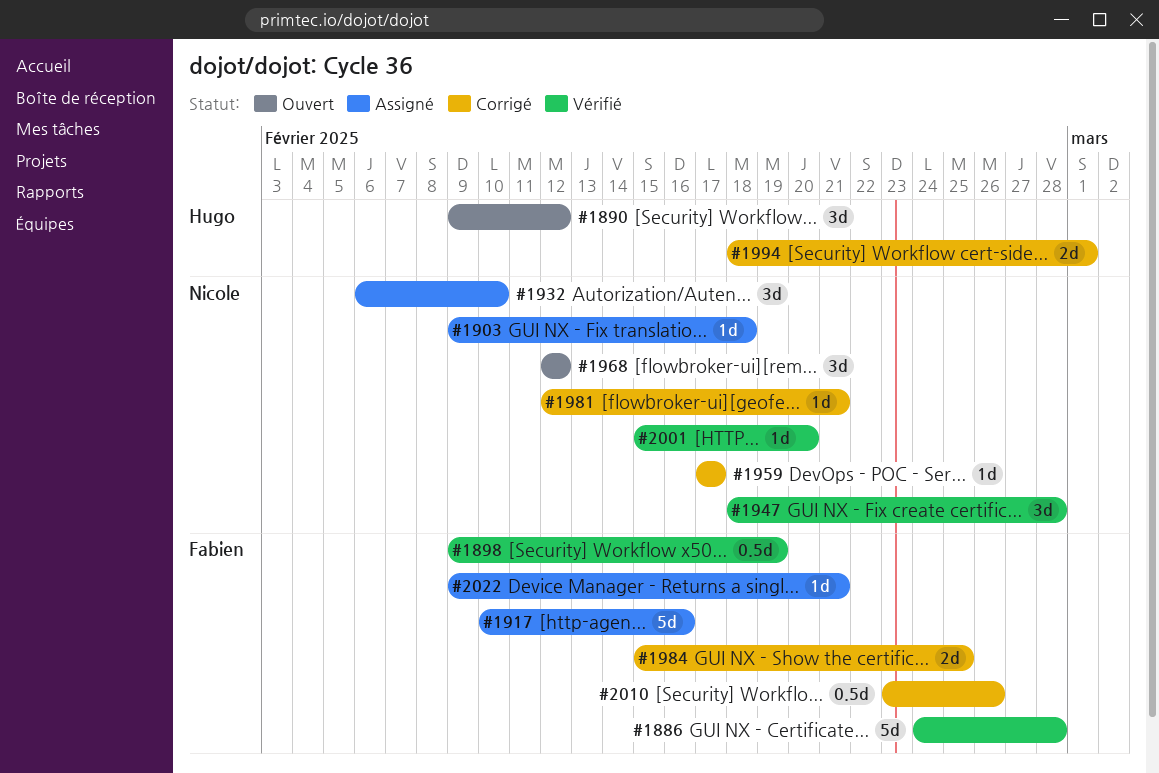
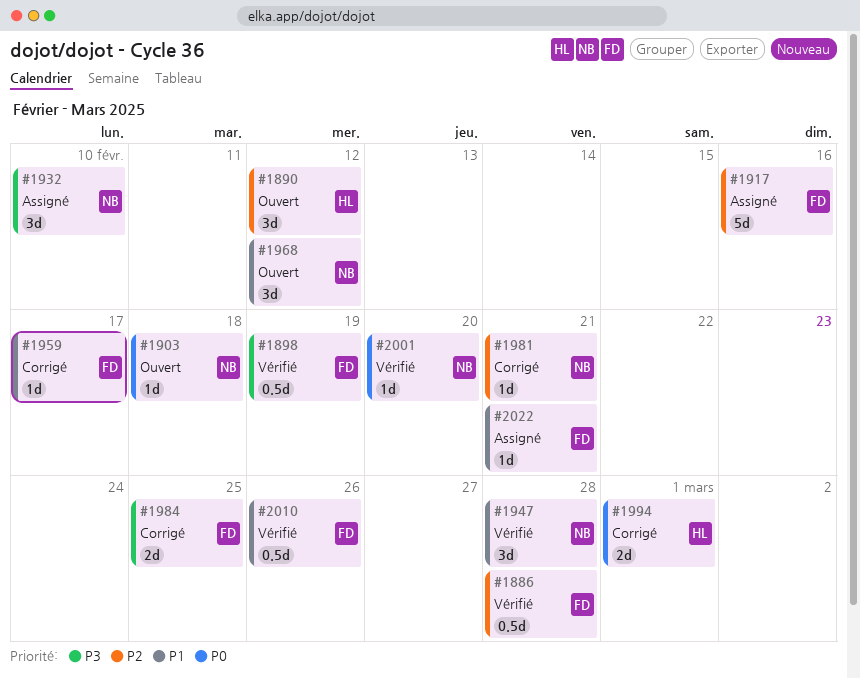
#1886, estimate: 5d -> 0.5d
#1903, status: Assigné -> Ouvert
#1959, owner: Nicole -> Fabien
#2010, status: Corrigé -> Vérifié

